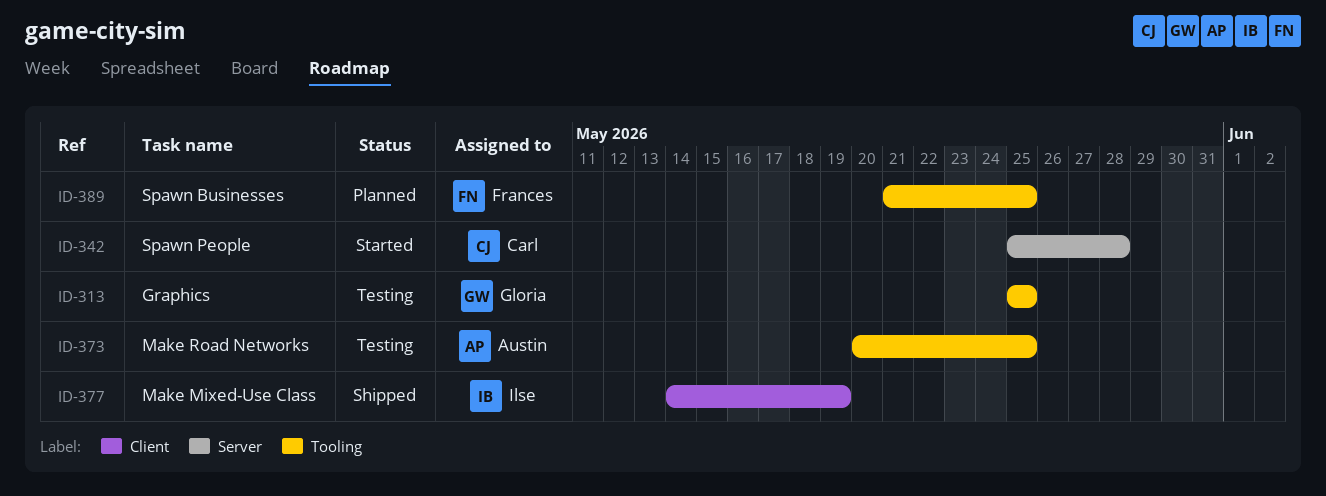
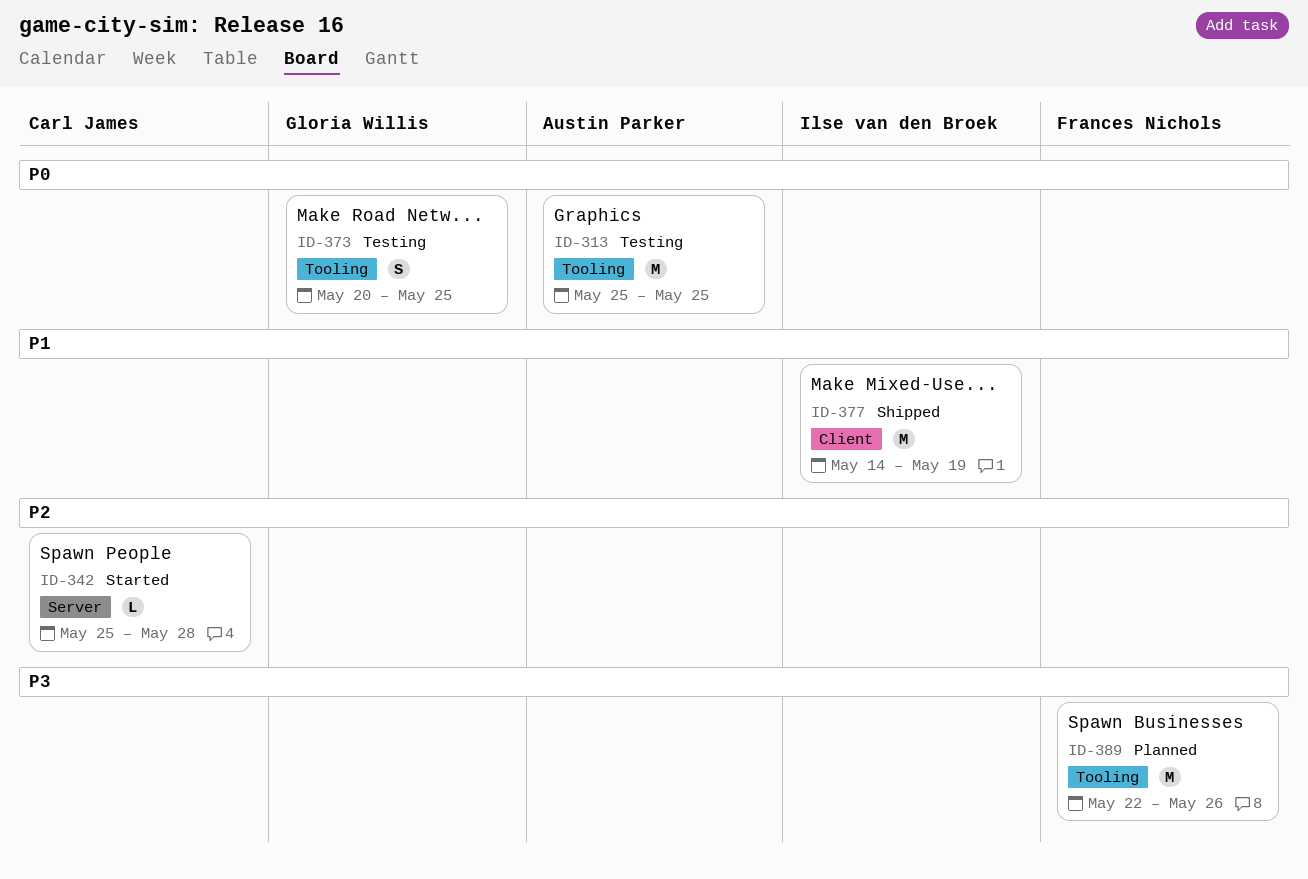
ID-313, owner: Gloria Willis -> Austin Parker
ID-373, owner: Austin Parker -> Gloria Willis
ID-389, start: May 21 -> May 22
ID-389, due: May 25 -> May 26

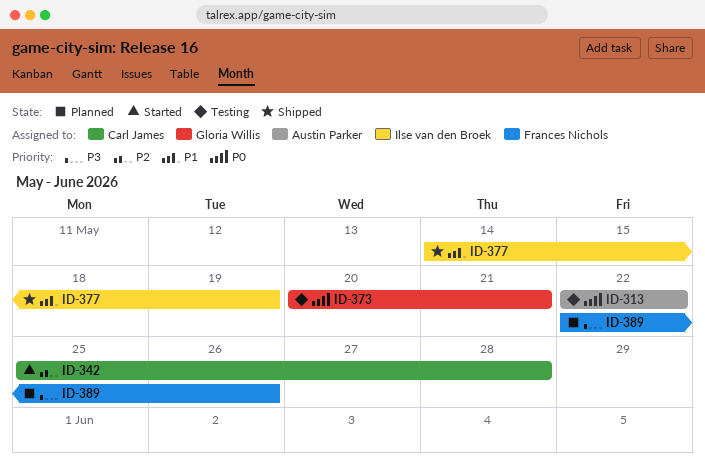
ID-313, start: May 25 -> May 22
ID-313, due: May 25 -> May 22
ID-373, due: May 25 -> May 21

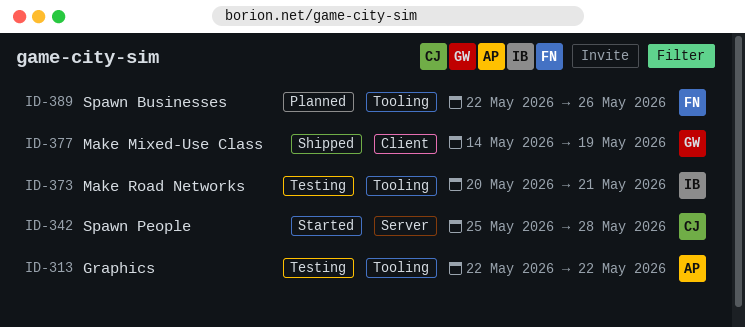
ID-373, owner: Gloria Willis -> Ilse van den Broek
ID-377, owner: Ilse van den Broek -> Gloria Willis

